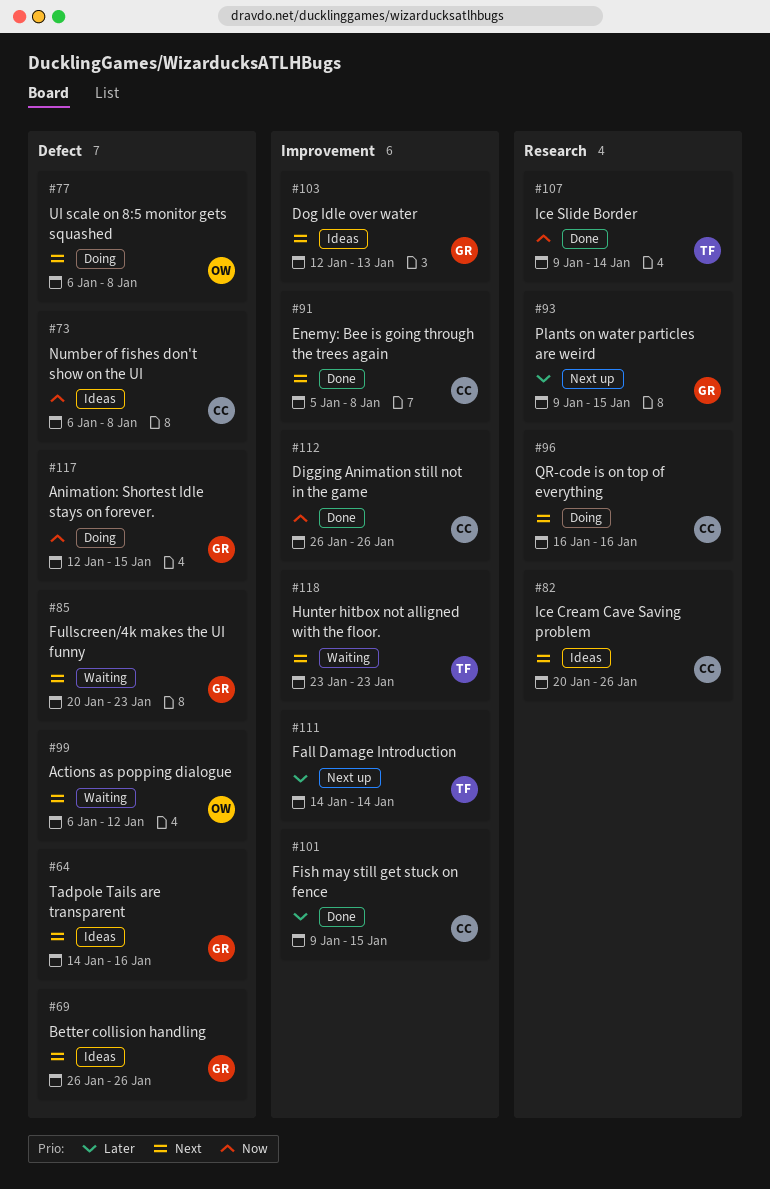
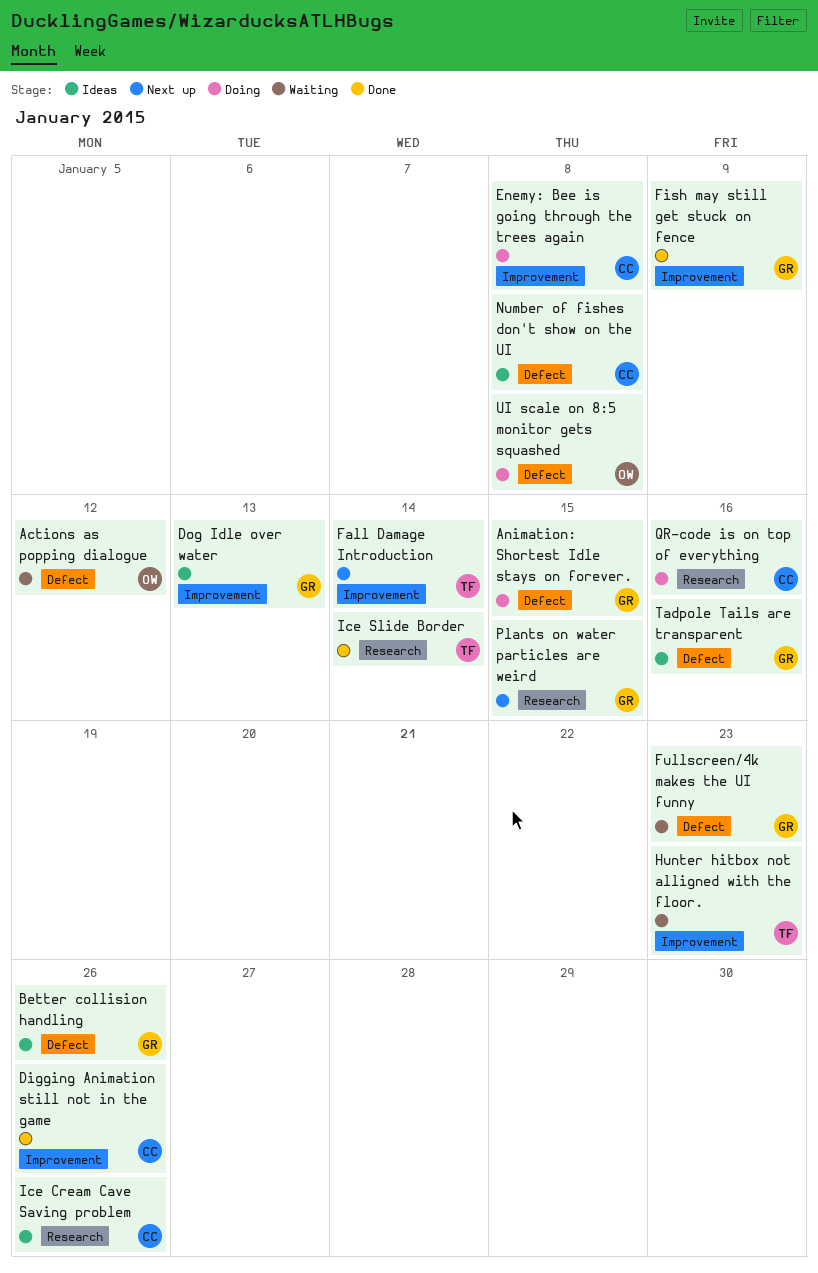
Enemy: Bee is going through the trees again, status: Done -> Doing
Fish may still get stuck on fence, owner: CC -> GR
Fish may still get stuck on fence, due: Jan 15 -> Jan 9

